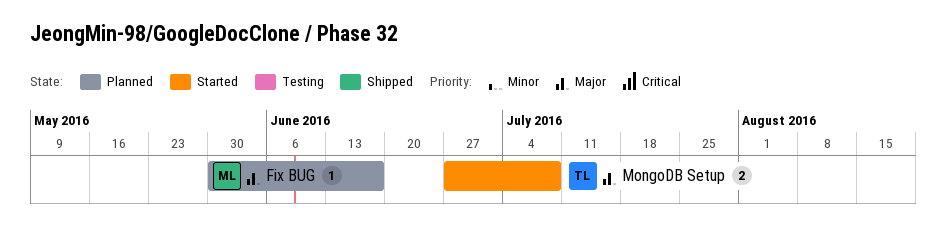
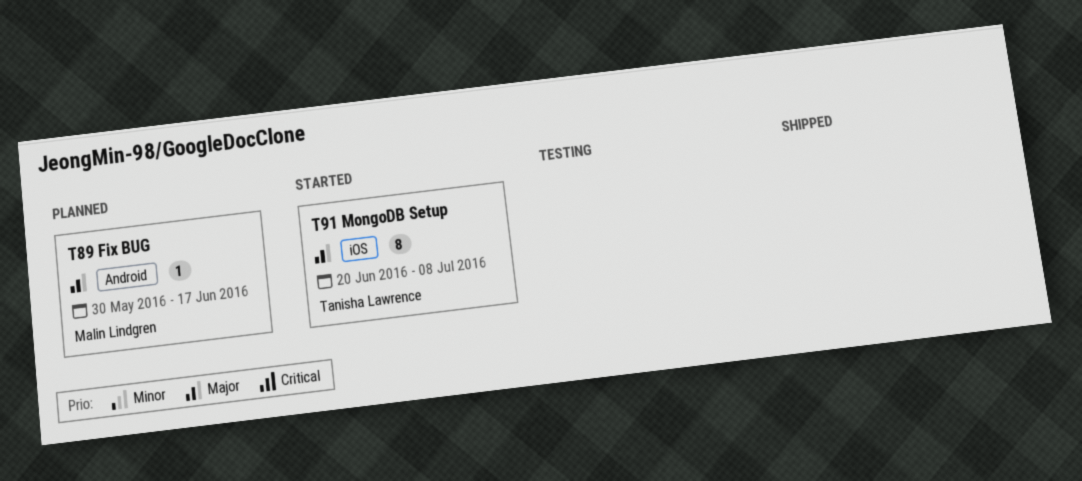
MongoDB Setup, estimate: 2 -> 8
MongoDB Setup, start: Jun 27 -> Jun 20

